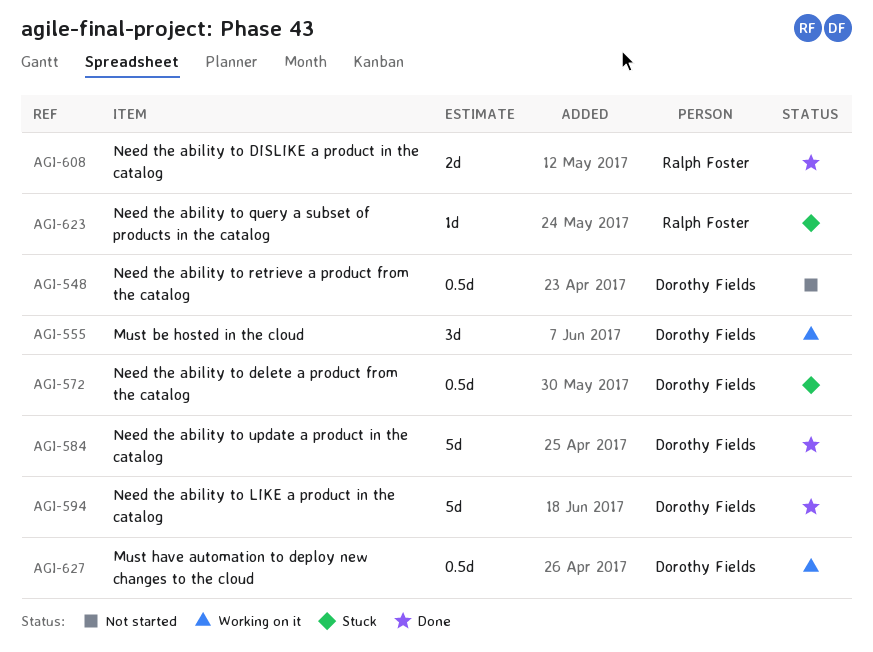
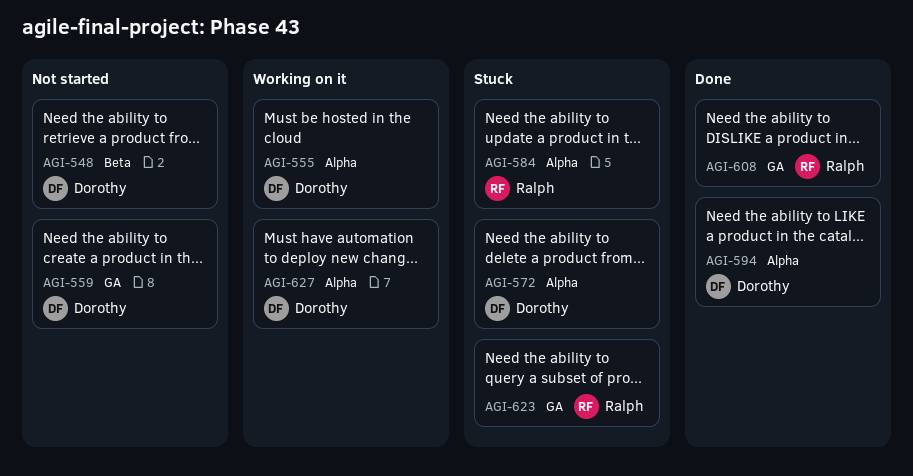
AGI-559: none -> present
AGI-584, status: Done -> Stuck
AGI-584, owner: Dorothy Fields -> Ralph Foster

